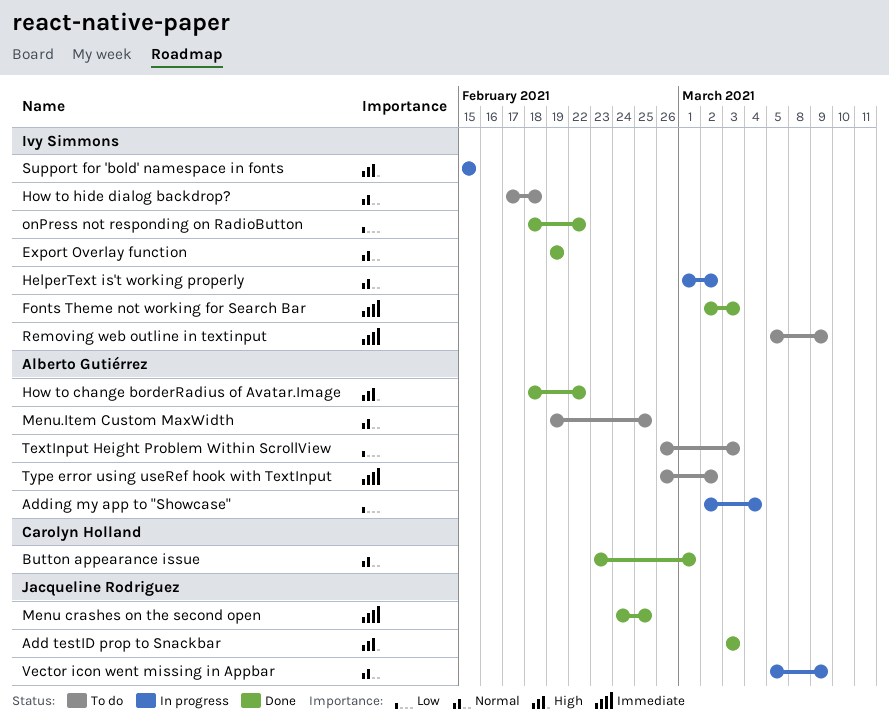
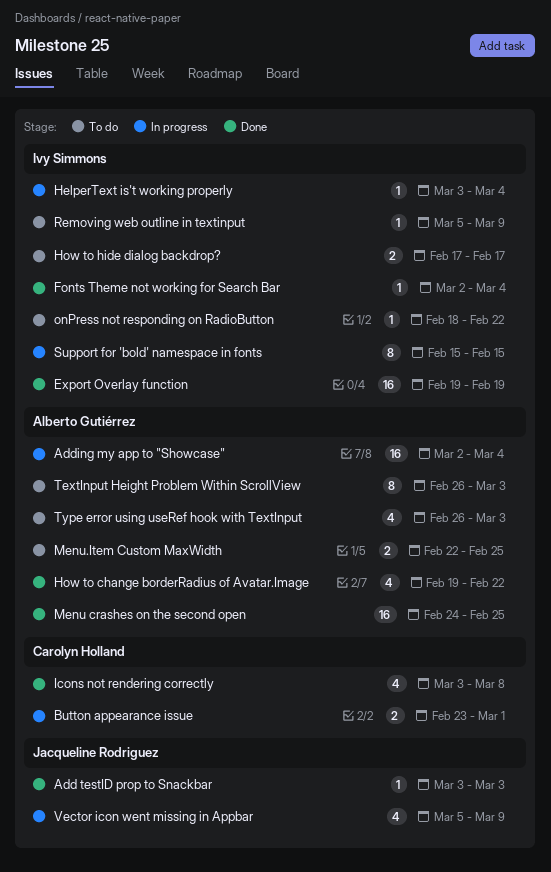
Button appearance issue, status: Done -> In progress
Fonts Theme not working for Search Bar, due: Mar 3 -> Mar 4
HelperText is't working properly, start: Mar 1 -> Mar 3
HelperText is't working properly, due: Mar 2 -> Mar 4
How to change borderRadius of Avatar.Image, start: Feb 18 -> Feb 19
How to hide dialog backdrop?, due: Feb 18 -> Feb 17
Icons not rendering correctly: none -> present
Menu crashes on the second open, owner: Jacqueline Rodriguez -> Alberto Gutiérrez
Menu.Item Custom MaxWidth, start: Feb 19 -> Feb 22
onPress not responding on RadioButton, status: Done -> To do
Type error using useRef hook with TextInput, due: Mar 2 -> Mar 3

